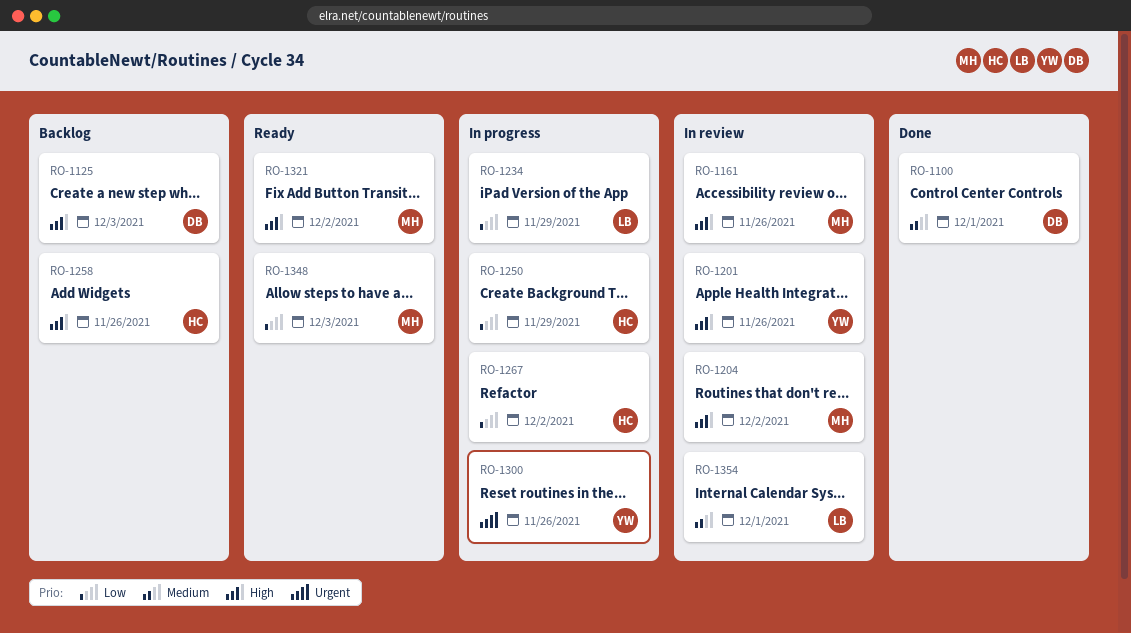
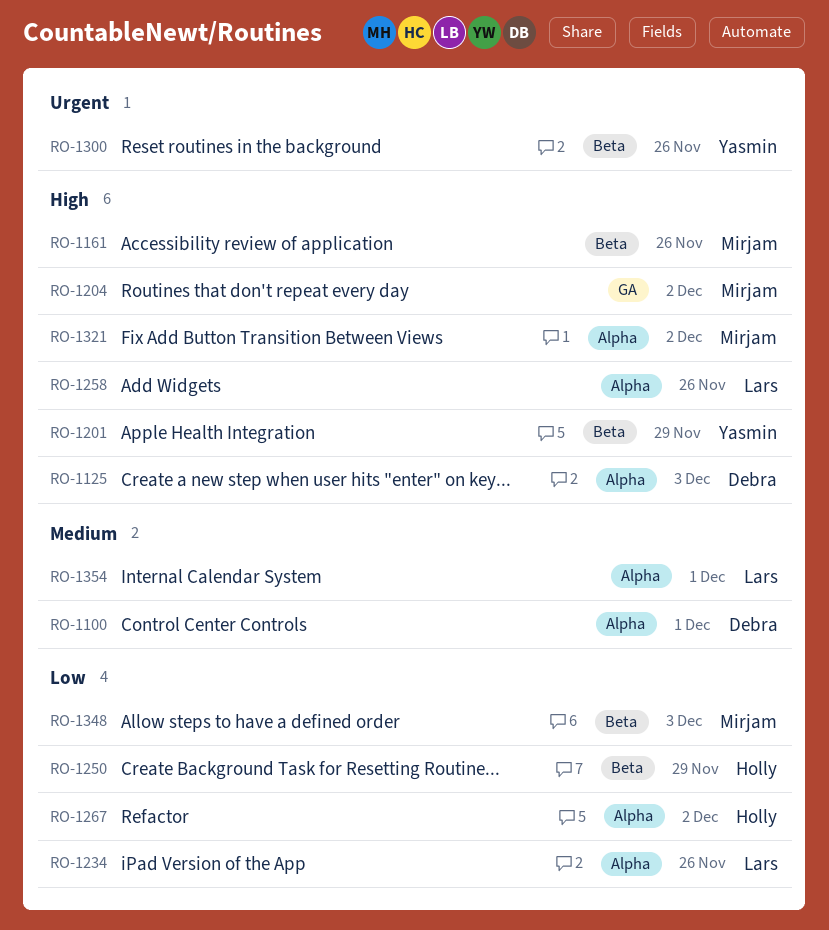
RO-1201, due: Nov 26 -> Nov 29
RO-1234, due: Nov 29 -> Nov 26
RO-1258, owner: Holly -> Lars

